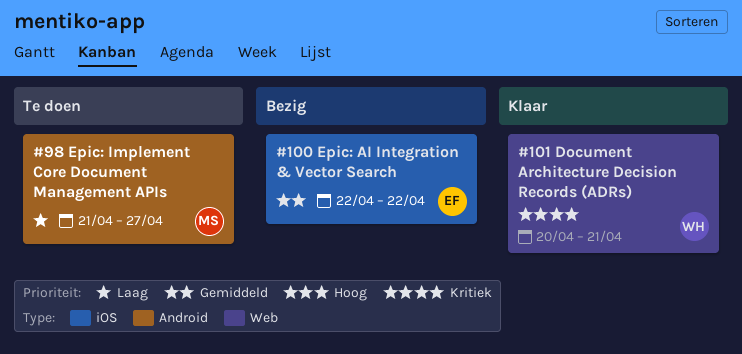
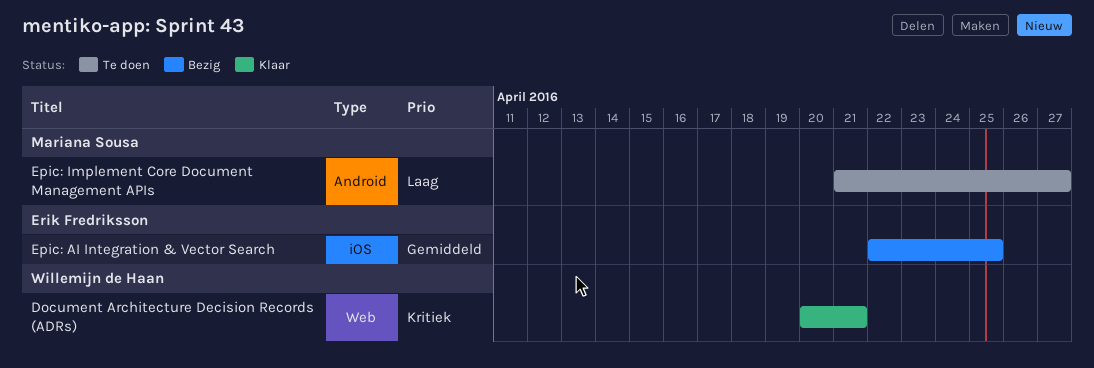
Epic: AI Integration & Vector Search, due: Apr 22 -> Apr 25

